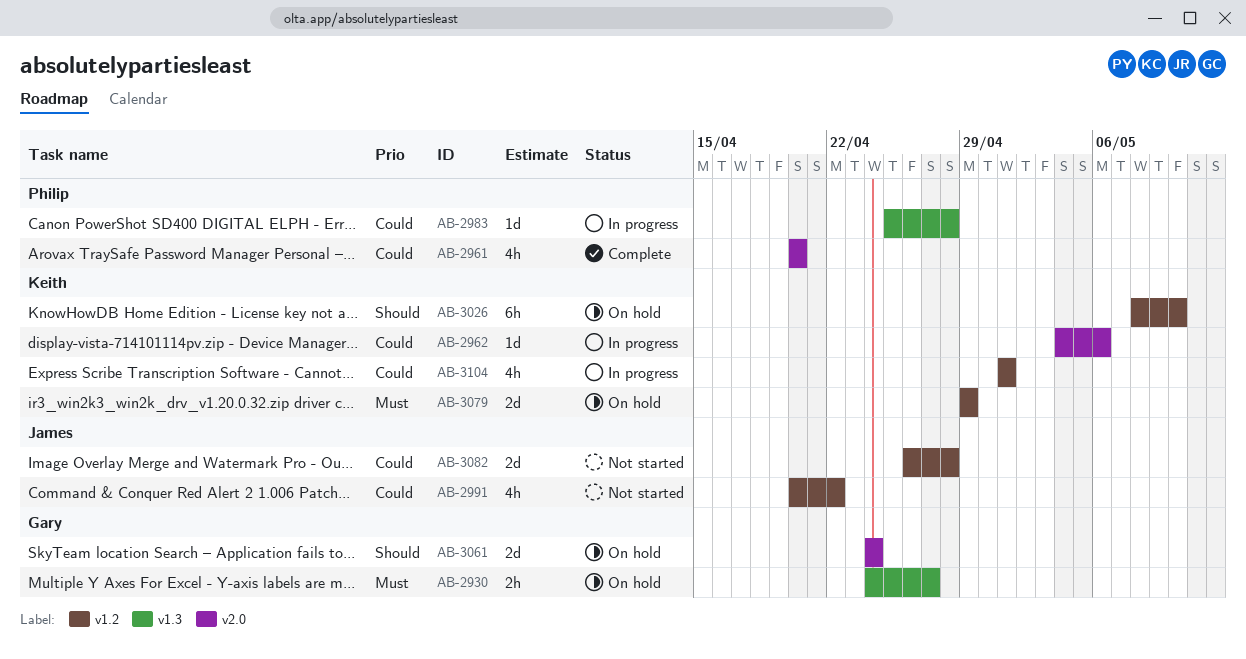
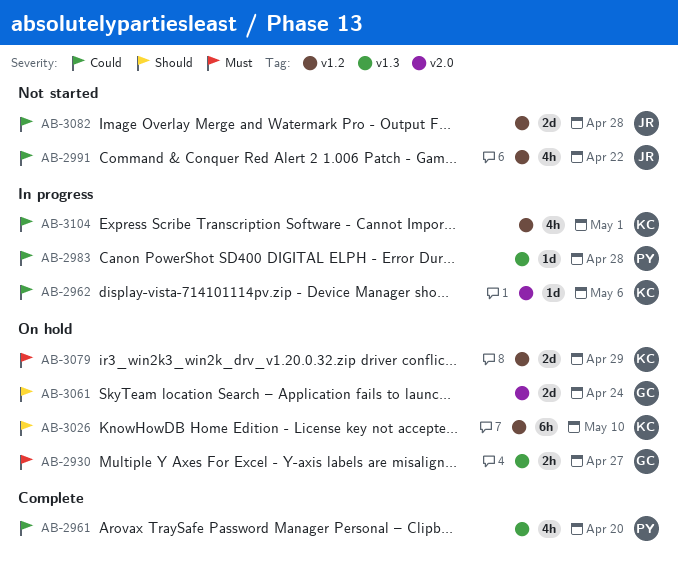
AB-2961, label: v2.0 -> v1.3

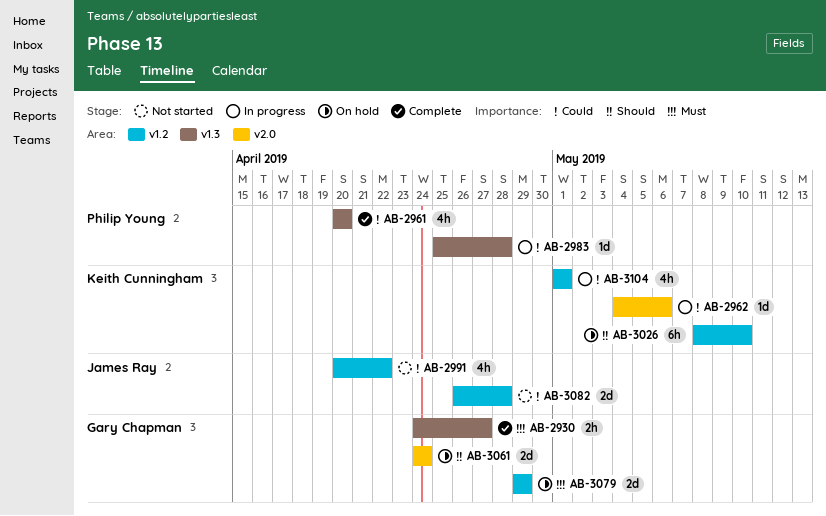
AB-2930, status: On hold -> Complete
AB-3079, owner: Keith Cunningham -> Gary Chapman

